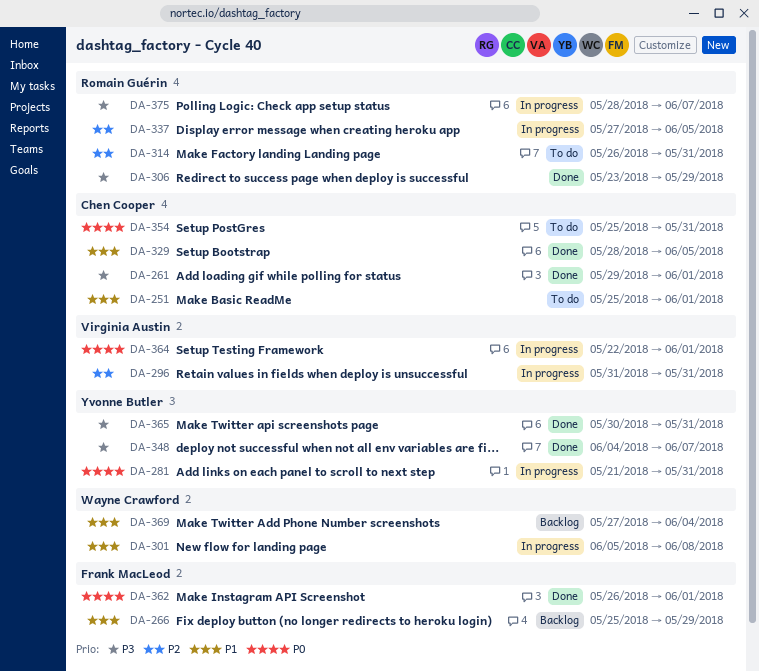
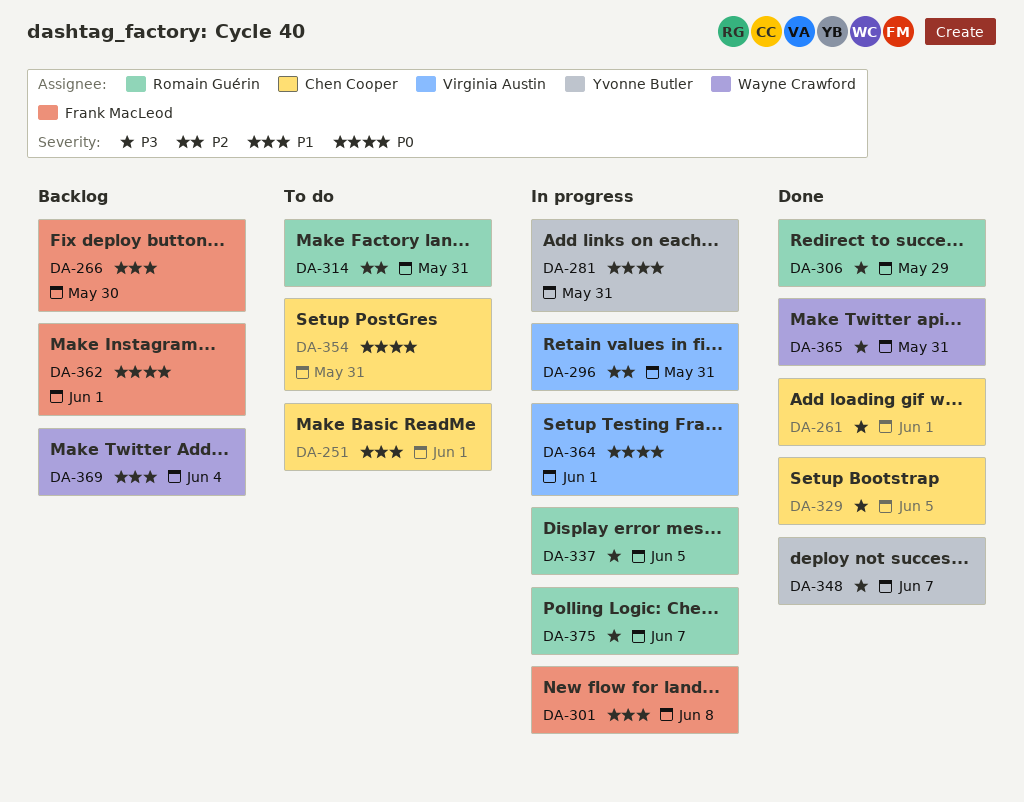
DA-266, due: May 29 -> May 30
DA-301, owner: Wayne Crawford -> Frank MacLeod
DA-329, priority: P1 -> P3
DA-337, priority: P2 -> P3
DA-362, status: Done -> Backlog
DA-365, owner: Yvonne Butler -> Wayne Crawford

